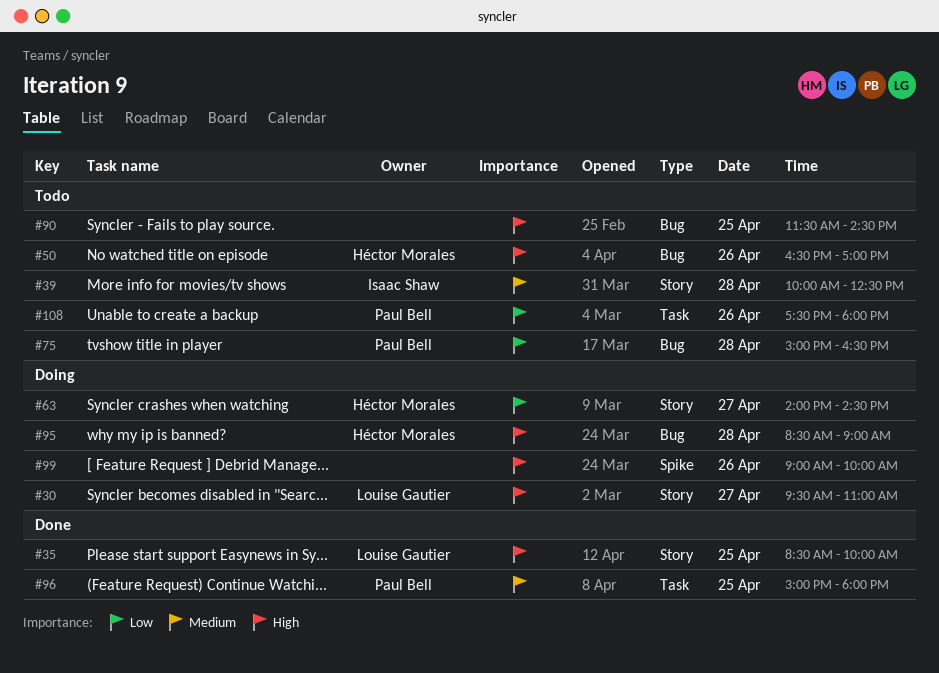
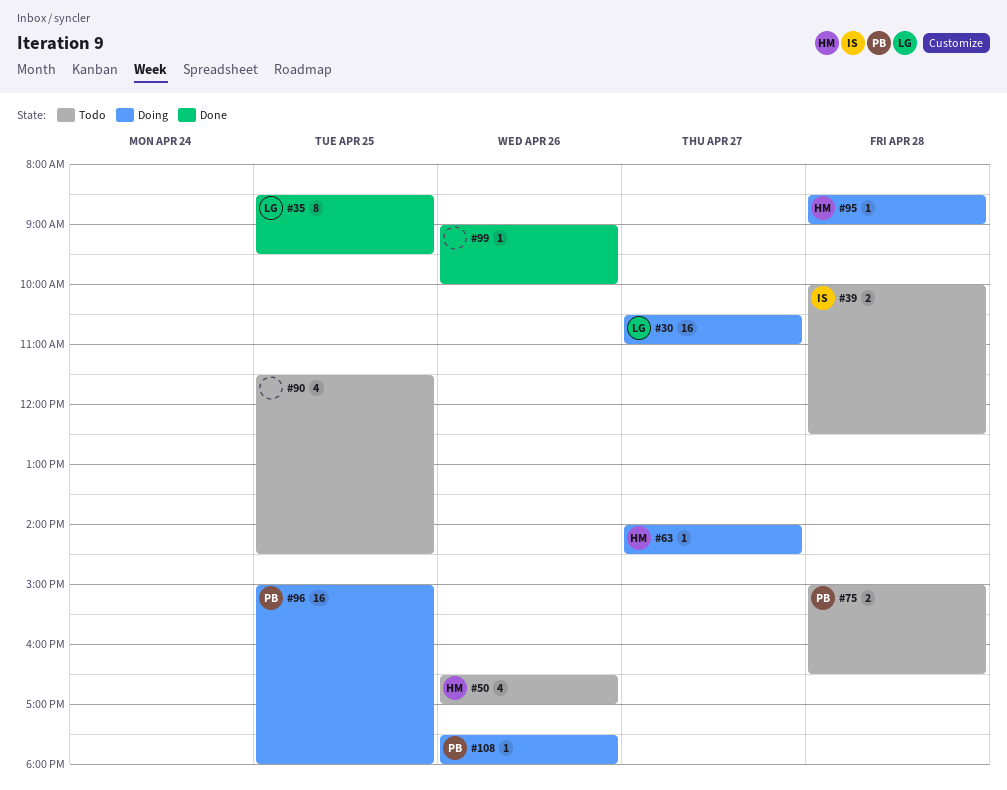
#30, begins: 09:30 -> 10:30
#35, ends: 10:00 -> 09:30
#96, status: Done -> Doing
#99, status: Doing -> Done
#108, status: Todo -> Doing

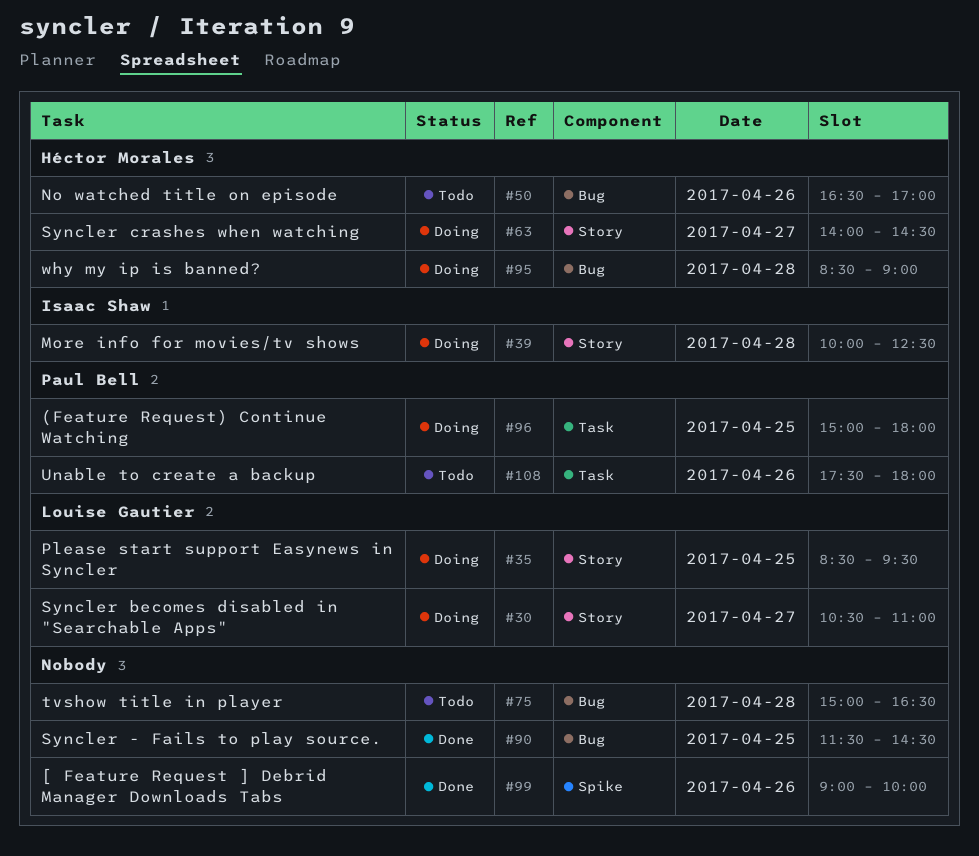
#35, status: Done -> Doing
#39, status: Todo -> Doing
#75, owner: Paul Bell -> none
#90, status: Todo -> Done
#108, status: Doing -> Todo

